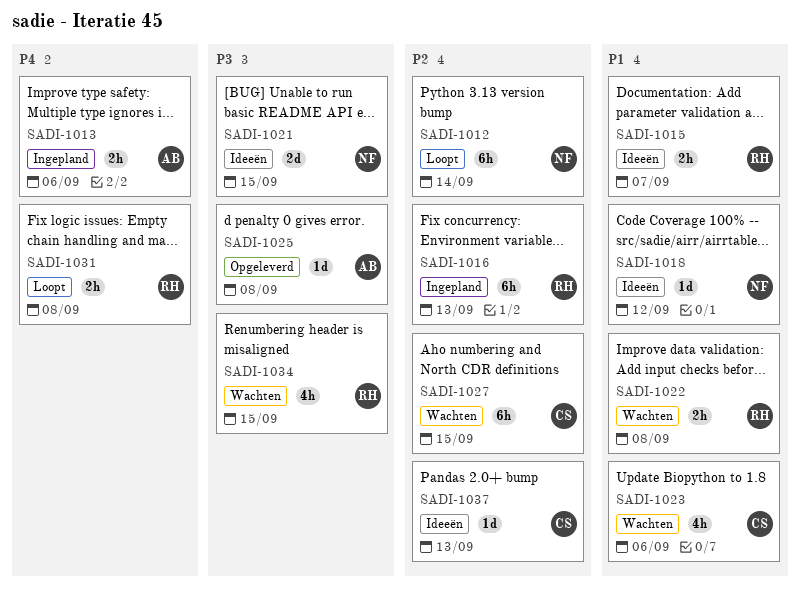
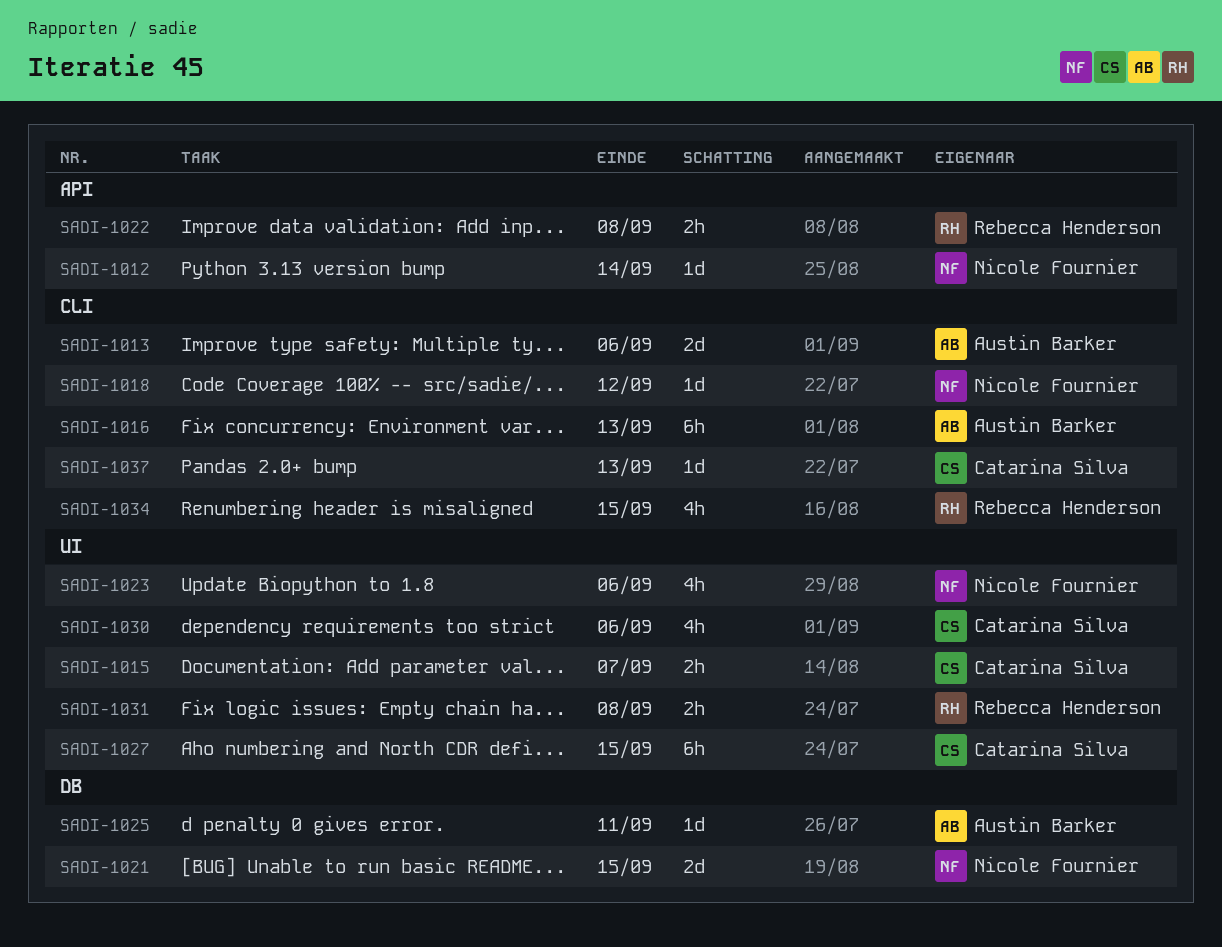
SADI-1012, estimate: 6h -> 1d
SADI-1013, estimate: 2h -> 2d
SADI-1015, owner: Rebecca Henderson -> Catarina Silva
SADI-1016, owner: Rebecca Henderson -> Austin Barker
SADI-1023, owner: Catarina Silva -> Nicole Fournier
SADI-1025, due: Sep 8 -> Sep 11
SADI-1030: none -> present

